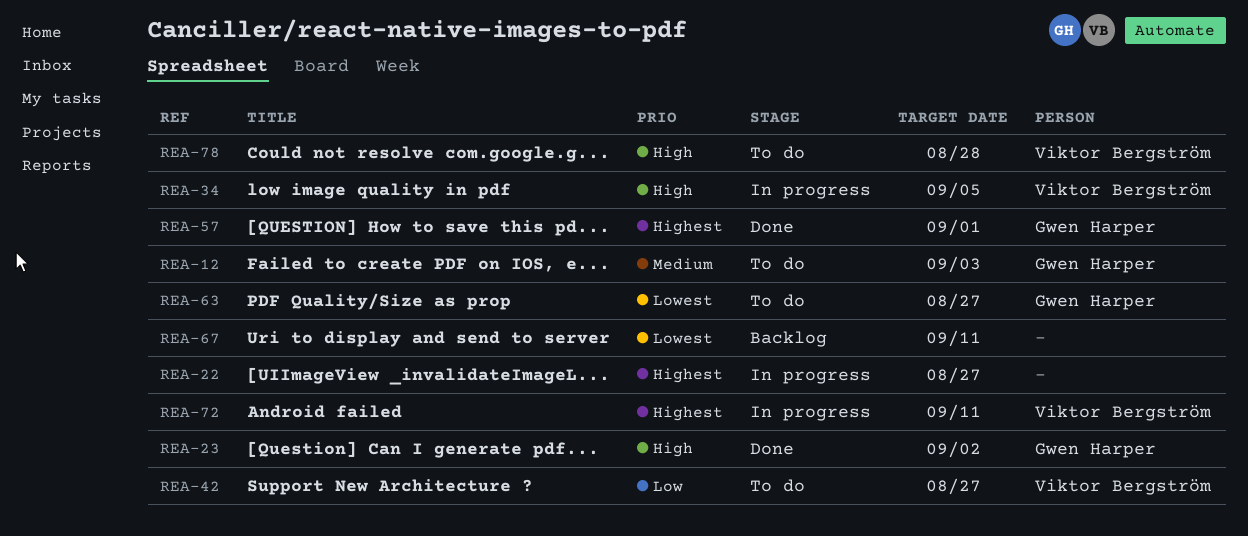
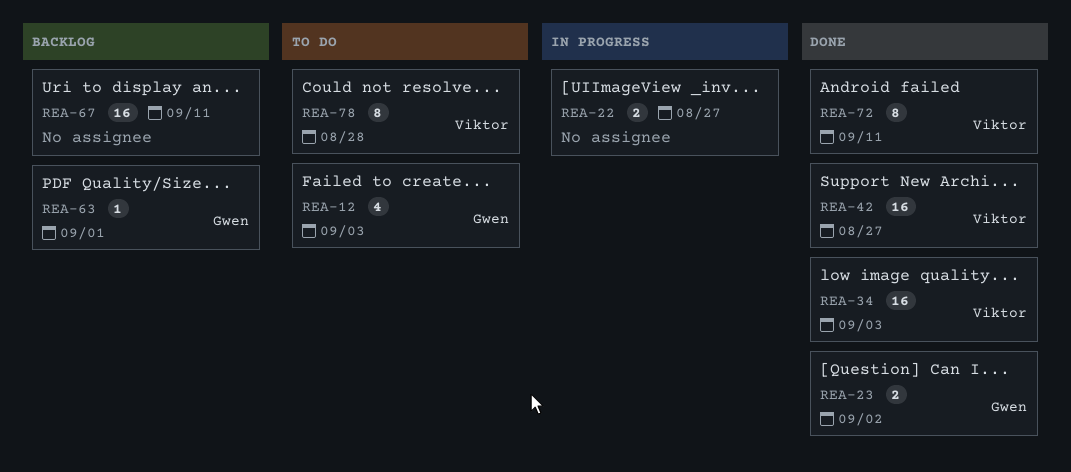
REA-34, status: In progress -> Done
REA-34, due: Sep 5 -> Sep 3
REA-42, status: To do -> Done
REA-57: present -> none
REA-63, status: To do -> Backlog
REA-63, due: Aug 27 -> Sep 1
REA-72, status: In progress -> Done

